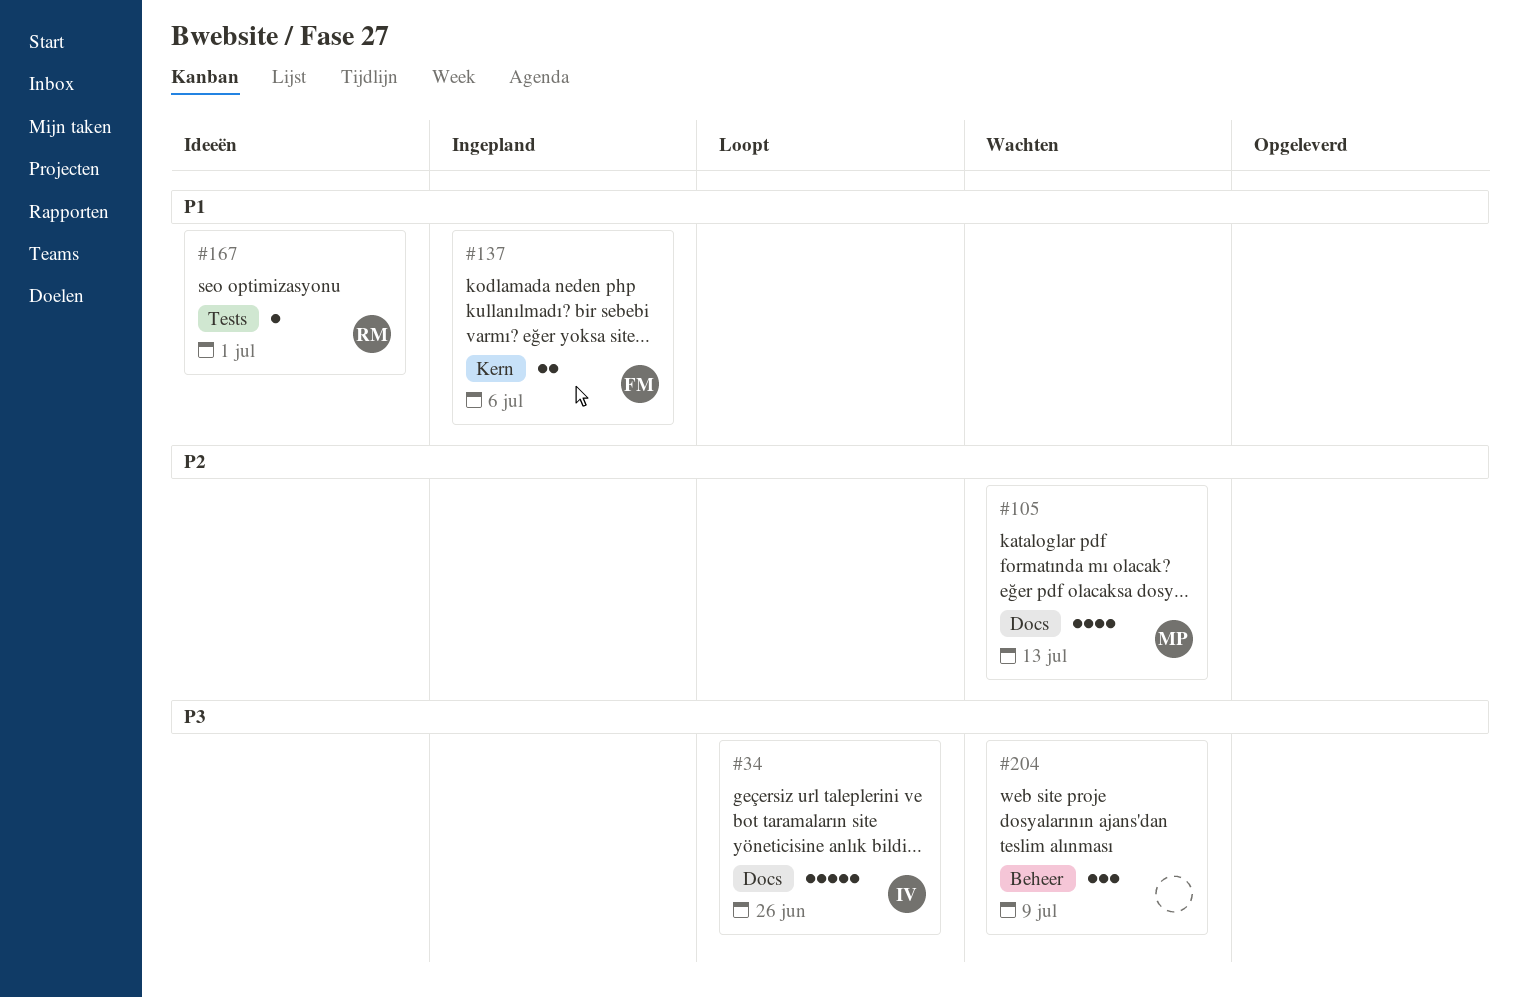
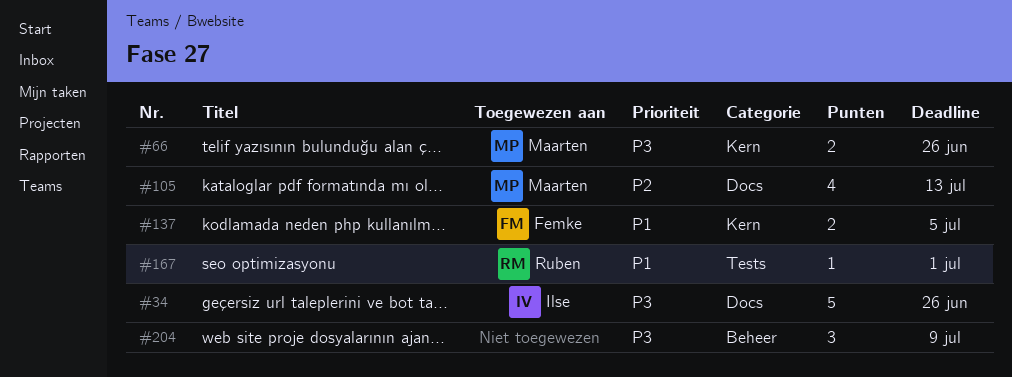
#66: none -> present
#137, due: Jul 6 -> Jul 5

